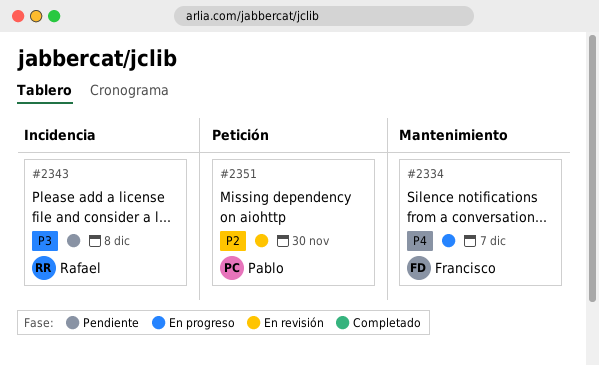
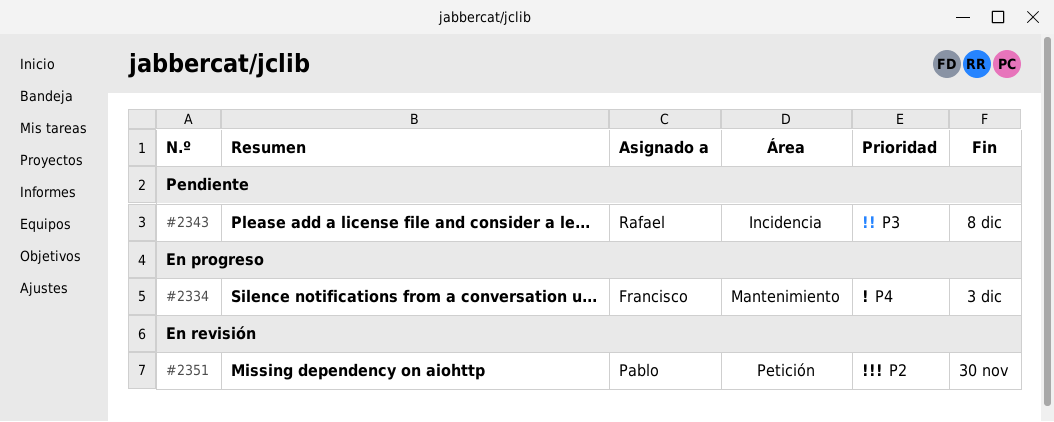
#2334, due: Dec 7 -> Dec 3

